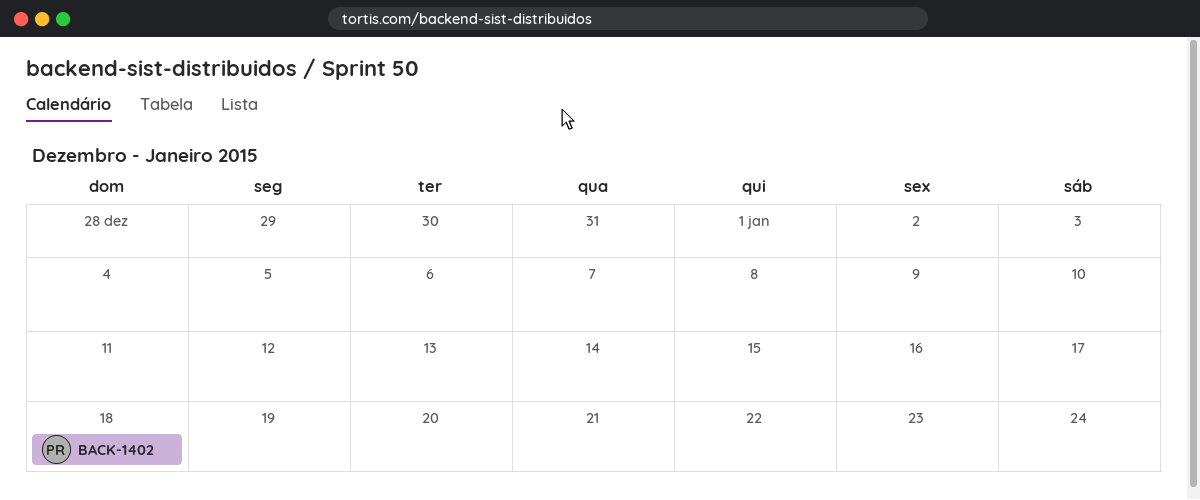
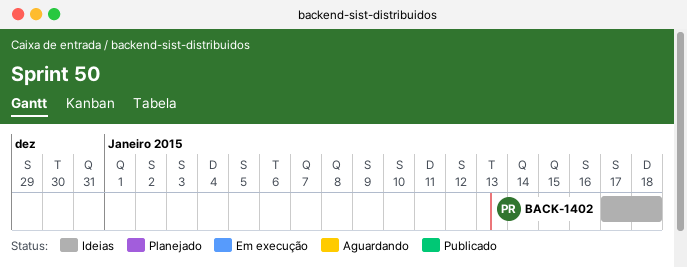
BACK-1402, start: Jan 18 -> Jan 17

